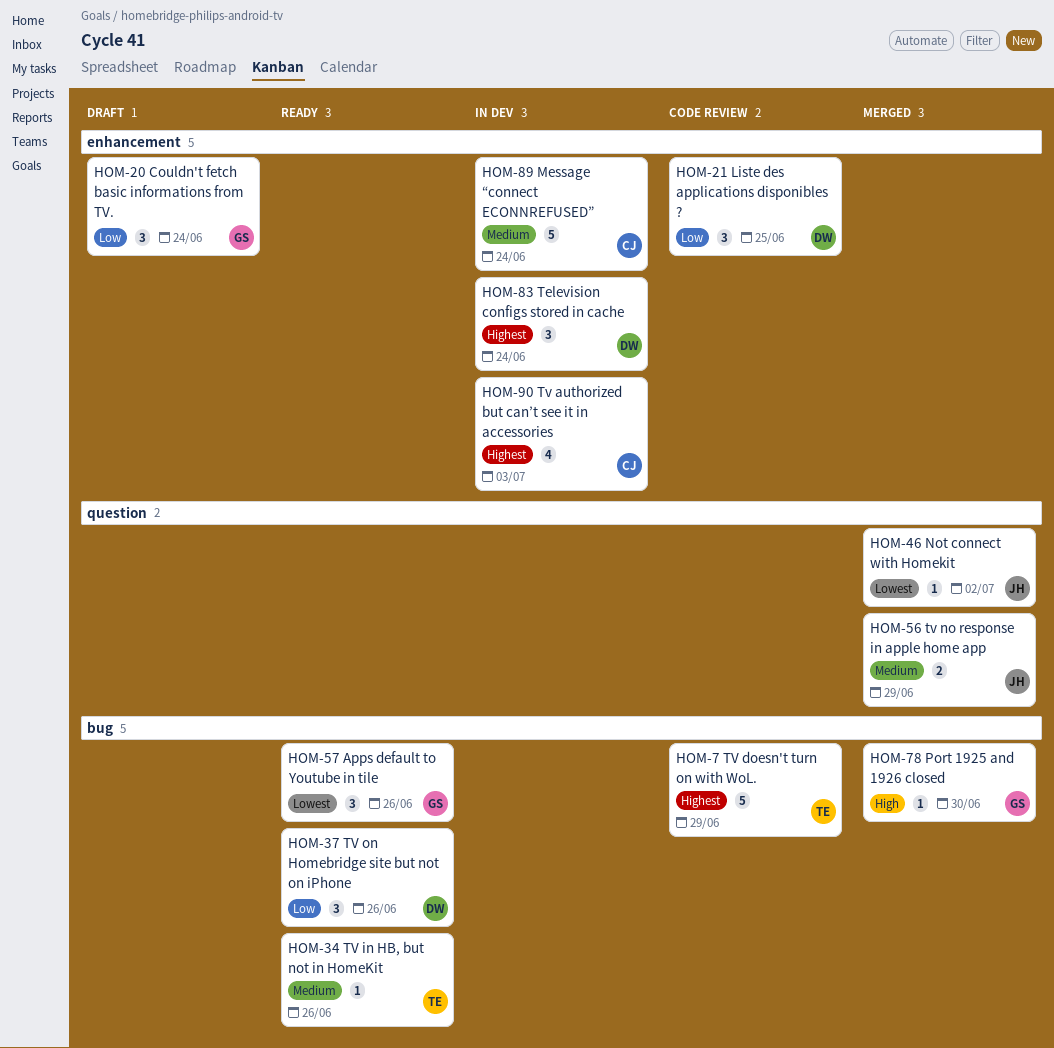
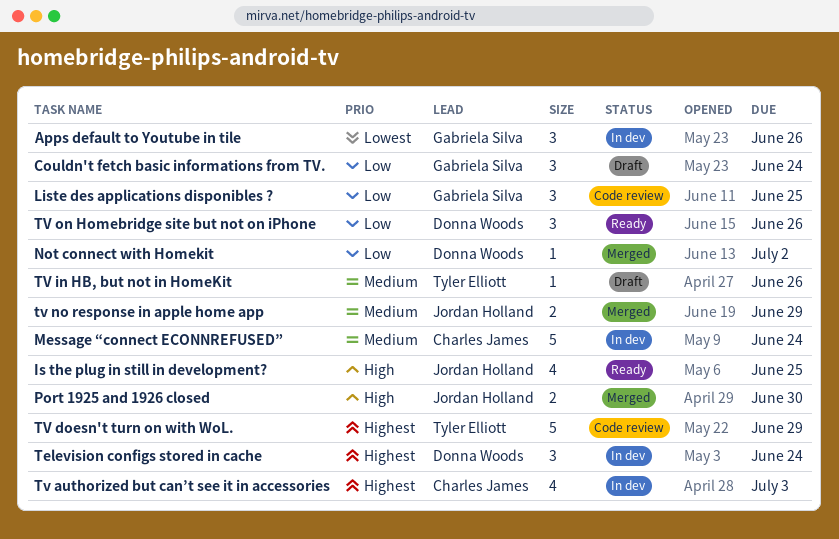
Apps default to Youtube in tile, status: Ready -> In dev
Is the plug in still in development?: none -> present
Liste des applications disponibles ?, owner: Donna Woods -> Gabriela Silva
Not connect with Homekit, owner: Jordan Holland -> Donna Woods
Not connect with Homekit, priority: Lowest -> Low
Port 1925 and 1926 closed, owner: Gabriela Silva -> Jordan Holland
Port 1925 and 1926 closed, estimate: 1 -> 2
TV in HB, but not in HomeKit, status: Ready -> Draft

